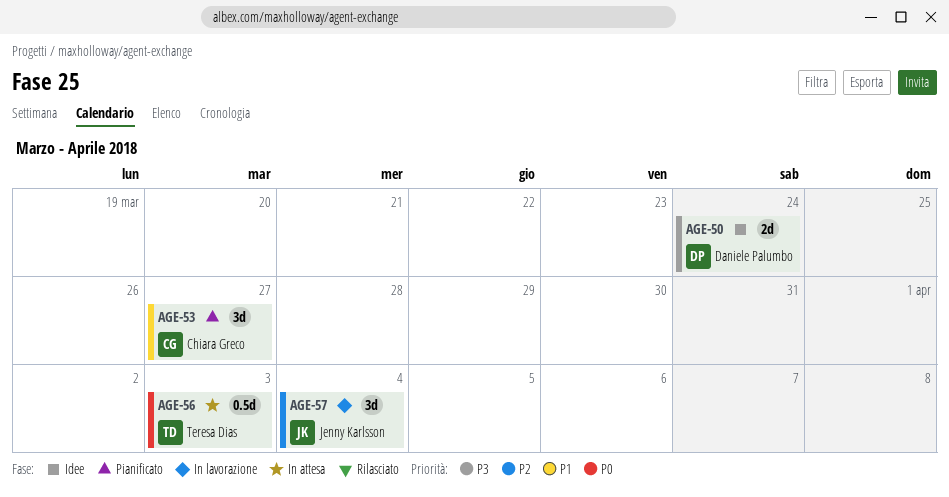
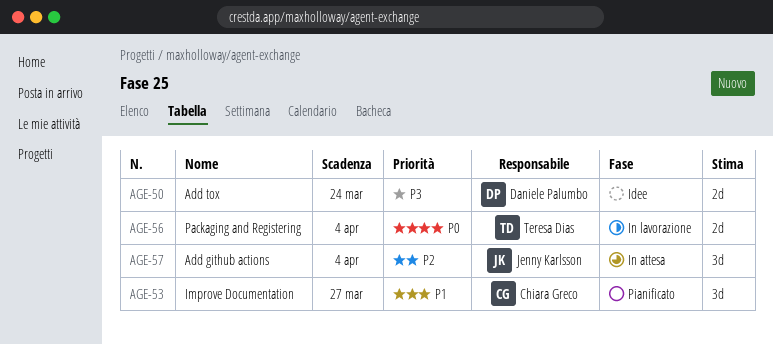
AGE-56, status: In attesa -> In lavorazione
AGE-56, estimate: 0.5d -> 2d
AGE-56, due: Apr 3 -> Apr 4
AGE-57, status: In lavorazione -> In attesa

